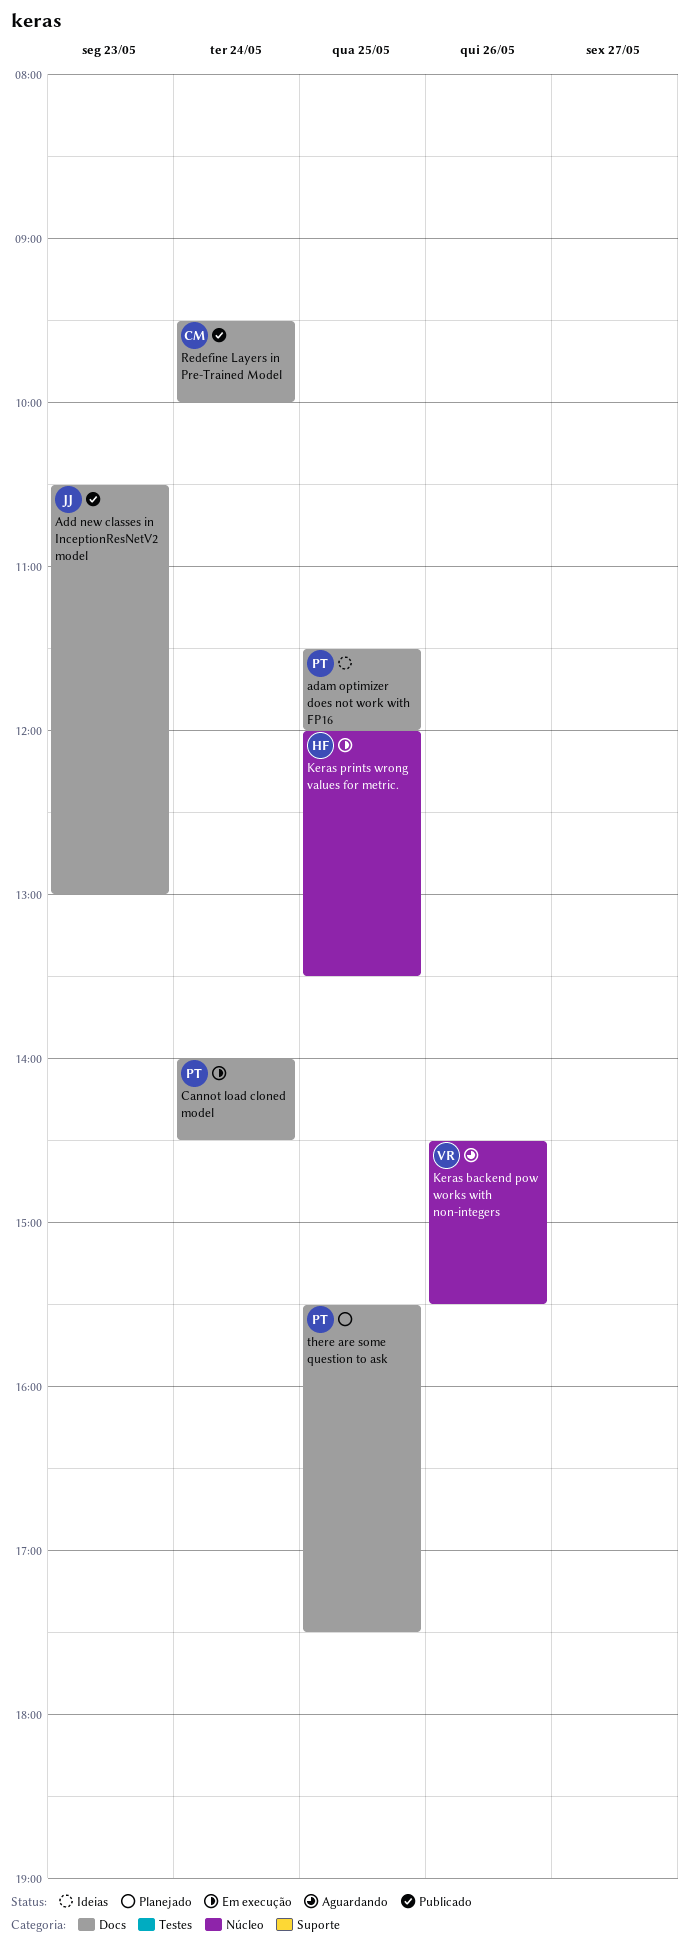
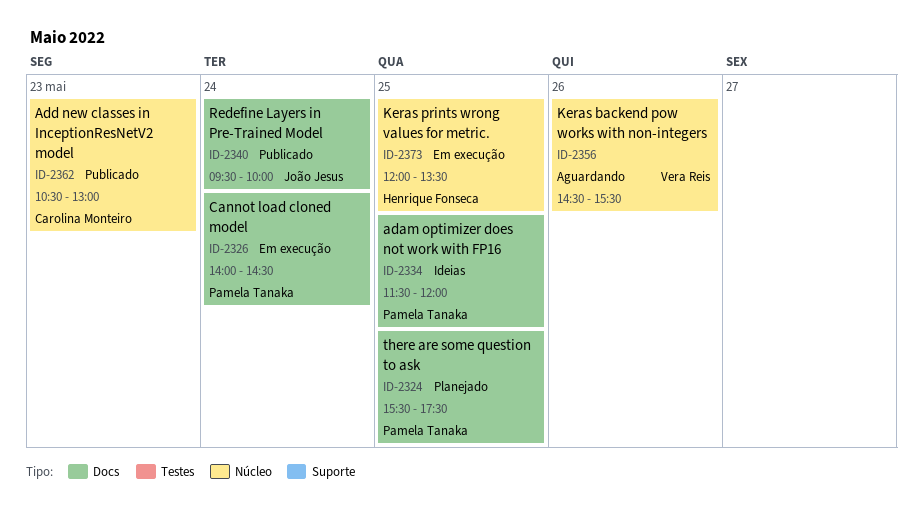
Add new classes in InceptionResNetV2 model, owner: João Jesus -> Carolina Monteiro
Add new classes in InceptionResNetV2 model, label: Docs -> Núcleo
Redefine Layers in Pre-Trained Model, owner: Carolina Monteiro -> João Jesus

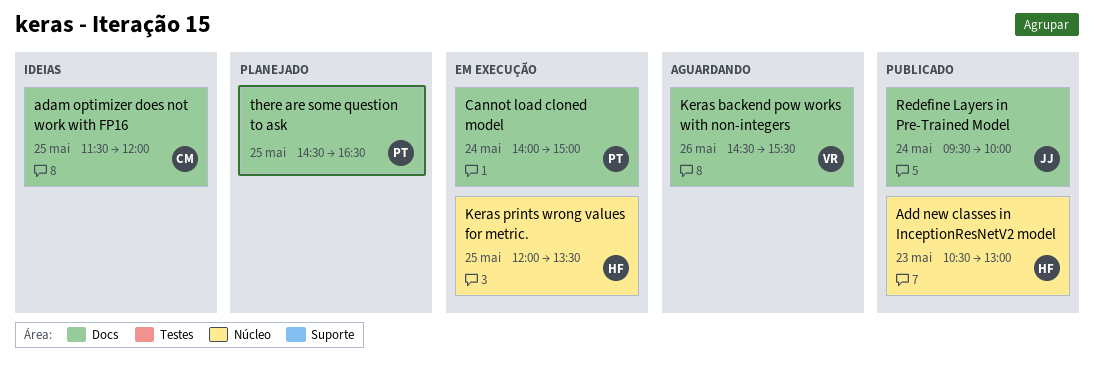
adam optimizer does not work with FP16, owner: Pamela Tanaka -> Carolina Monteiro
Add new classes in InceptionResNetV2 model, owner: Carolina Monteiro -> Henrique Fonseca
Cannot load cloned model, ends: 14:30 -> 15:00
Keras backend pow works with non-integers, label: Núcleo -> Docs
there are some question to ask, begins: 15:30 -> 14:30
there are some question to ask, ends: 17:30 -> 16:30

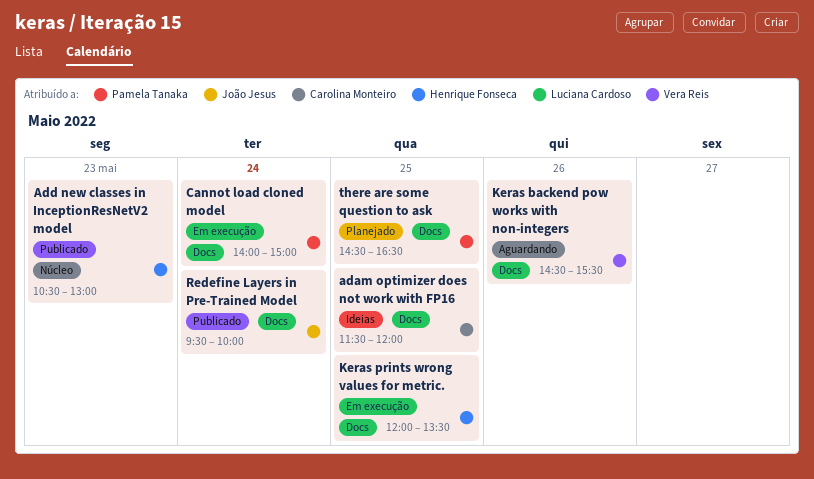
Keras prints wrong values for metric., label: Núcleo -> Docs

